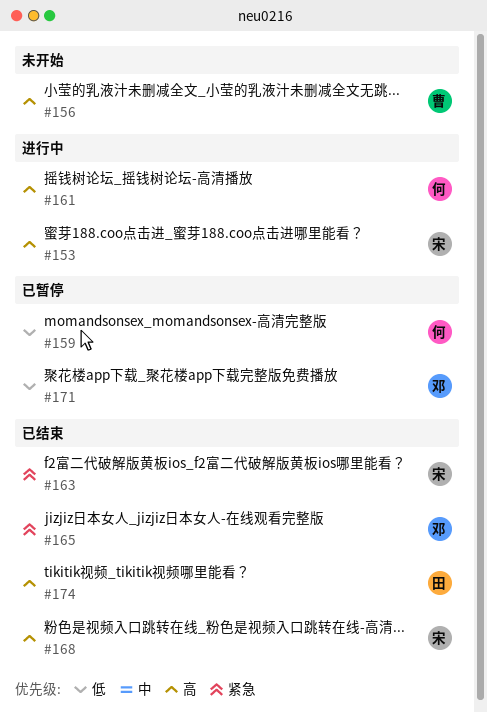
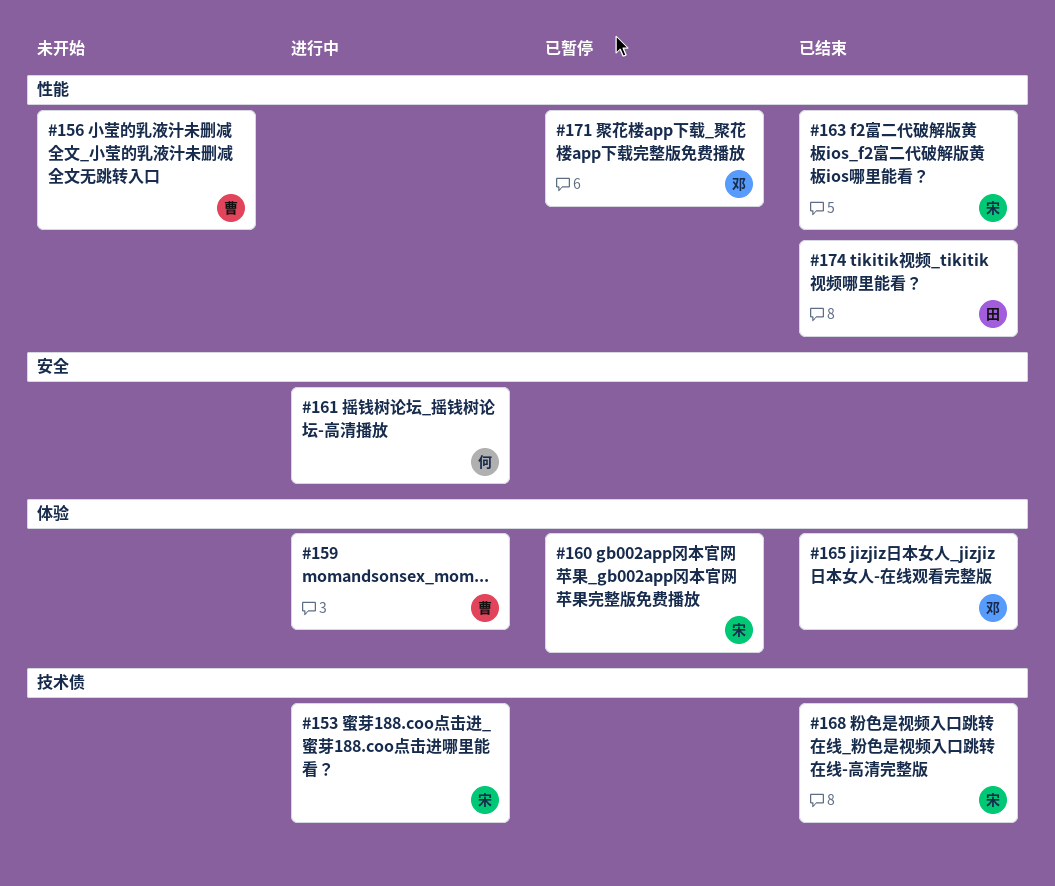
#159, status: 已暂停 -> 进行中
#159, owner: 何 -> 曹
#160: none -> present

